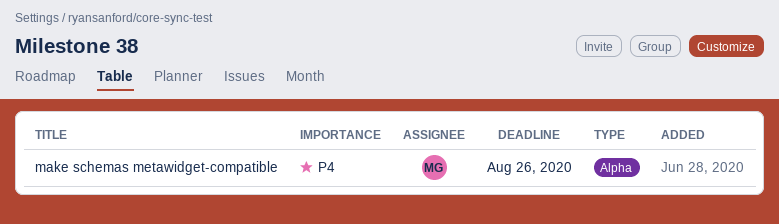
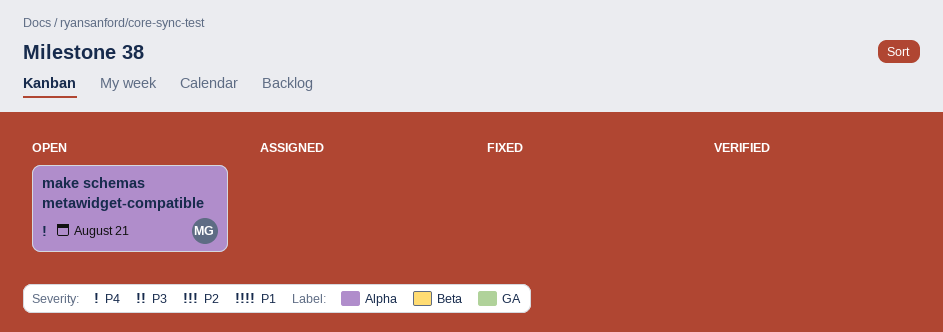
make schemas metawidget-compatible, due: Aug 26 -> Aug 21

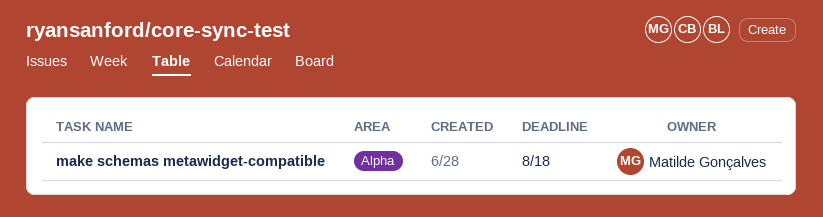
make schemas metawidget-compatible, due: Aug 21 -> Aug 18

